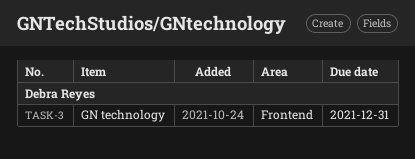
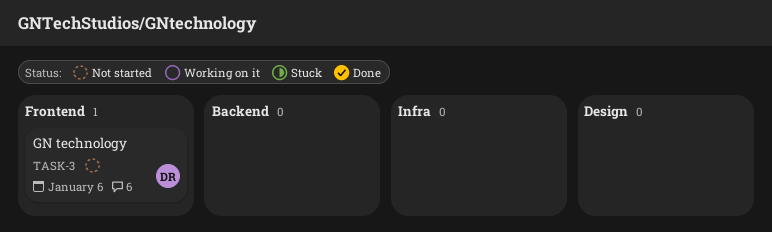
TASK-3, due: Dec 31 -> Jan 6

